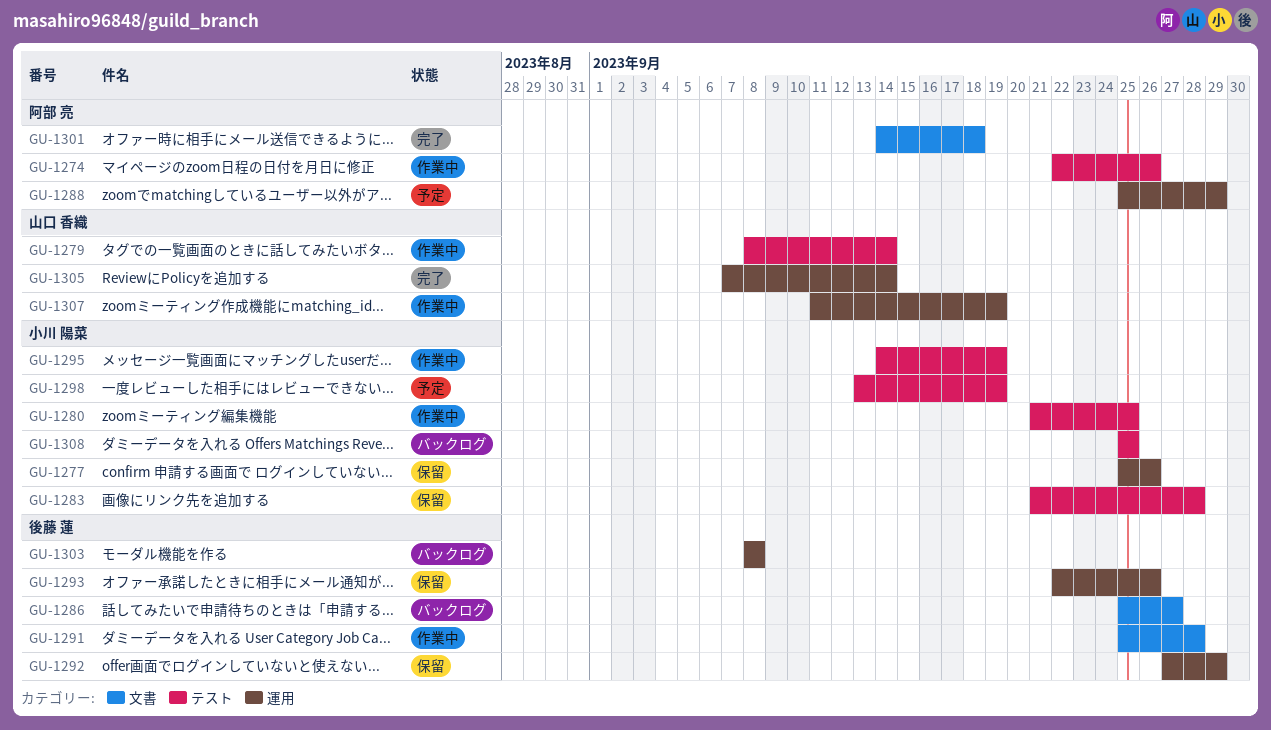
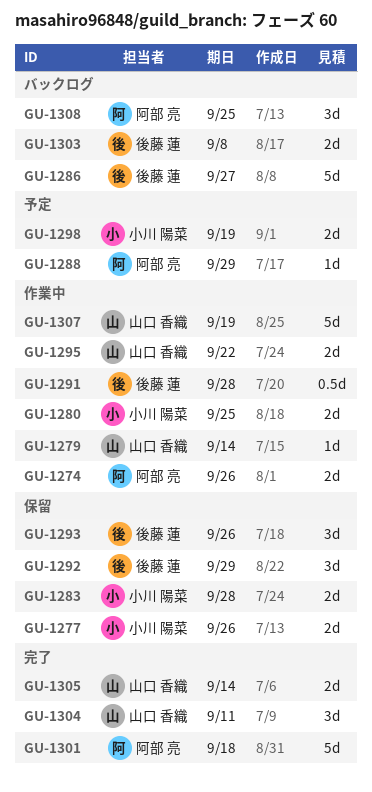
GU-1295, owner: 小川 陽菜 -> 山口 香織
GU-1295, due: Sep 19 -> Sep 22
GU-1304: none -> present
GU-1308, owner: 小川 陽菜 -> 阿部 亮

